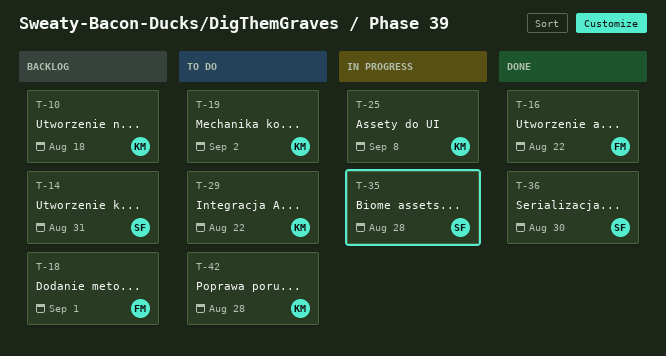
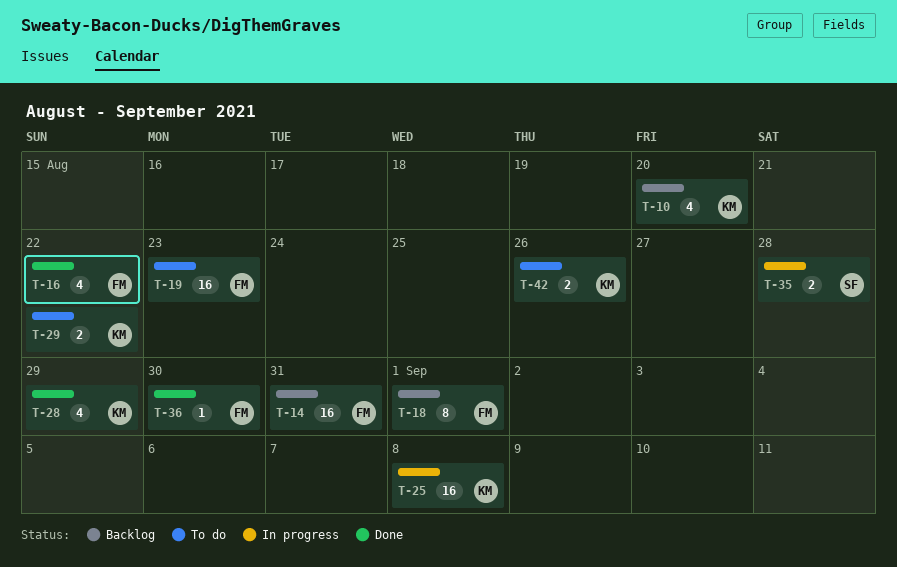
T-10, due: Aug 18 -> Aug 20
T-14, owner: SF -> FM
T-19, owner: KM -> FM
T-19, due: Sep 2 -> Aug 23
T-28: none -> present
T-36, owner: SF -> FM
T-42, due: Aug 28 -> Aug 26

